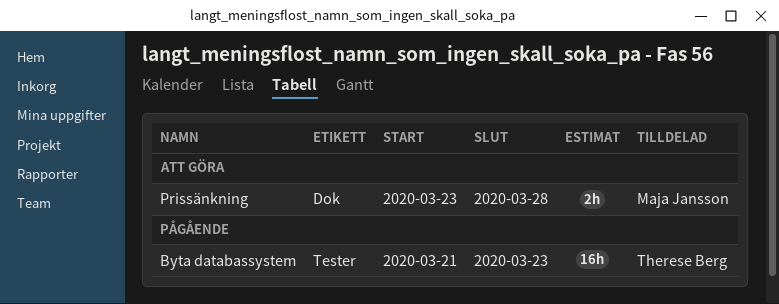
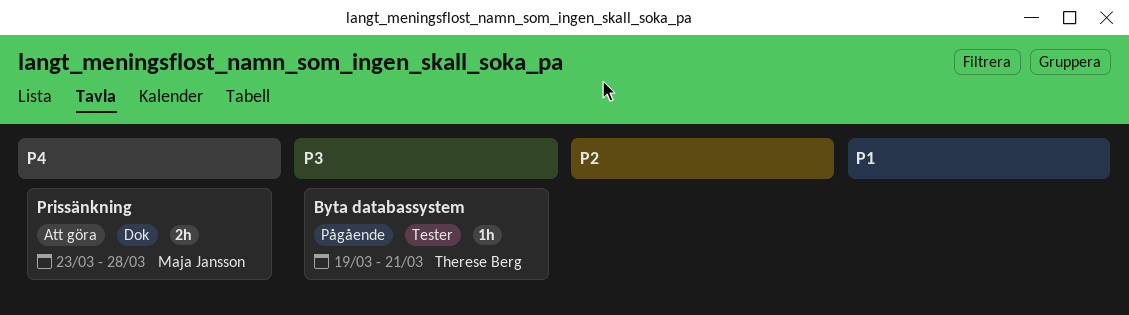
Byta databassystem, estimate: 16h -> 1h
Byta databassystem, start: Mar 21 -> Mar 19
Byta databassystem, due: Mar 23 -> Mar 21

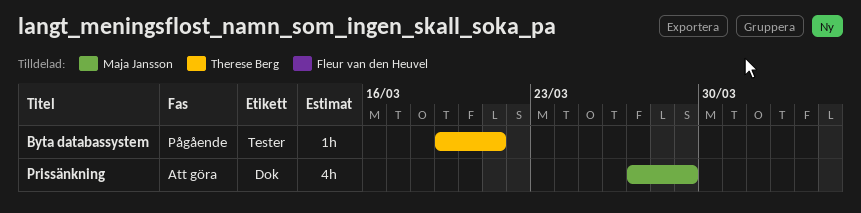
Prissänkning, estimate: 2h -> 4h
Prissänkning, start: Mar 23 -> Mar 27
Prissänkning, due: Mar 28 -> Mar 29

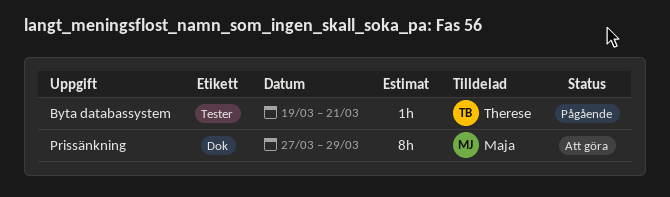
Prissänkning, estimate: 4h -> 8h

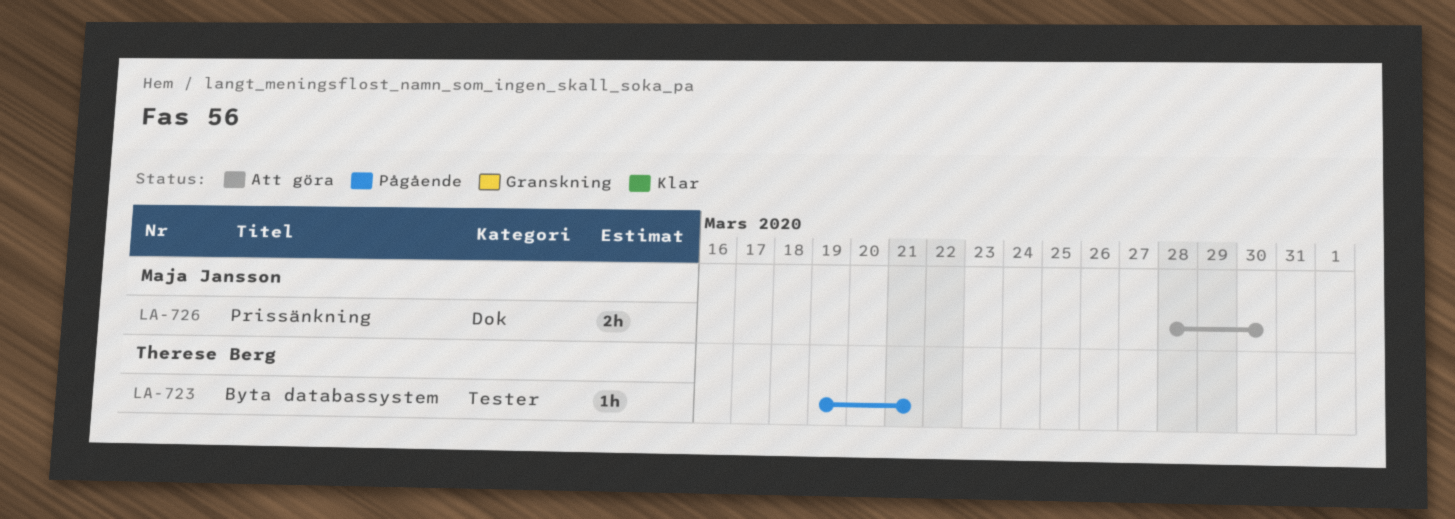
Prissänkning, estimate: 8h -> 2h
Prissänkning, start: Mar 27 -> Mar 28
Prissänkning, due: Mar 29 -> Mar 30

